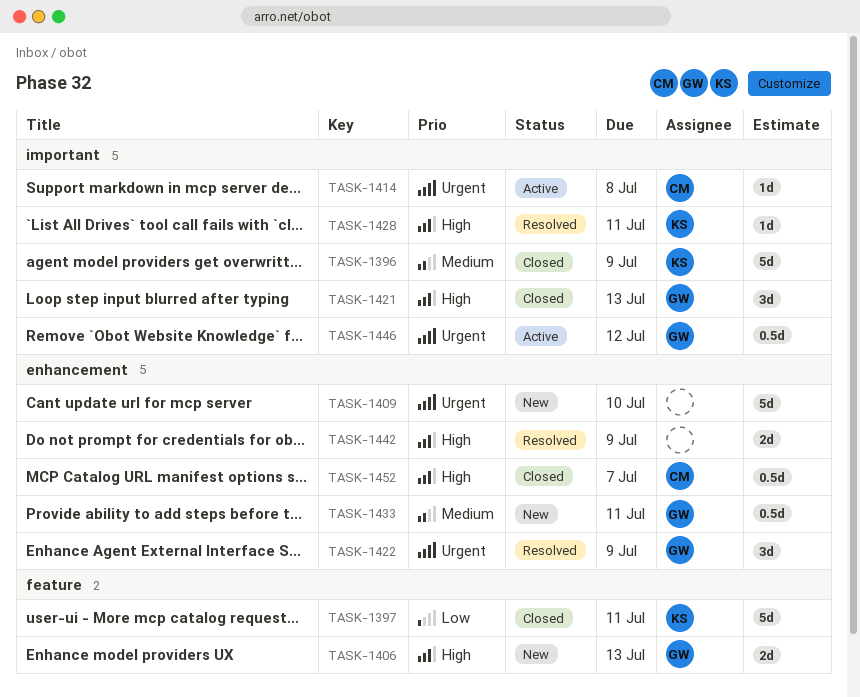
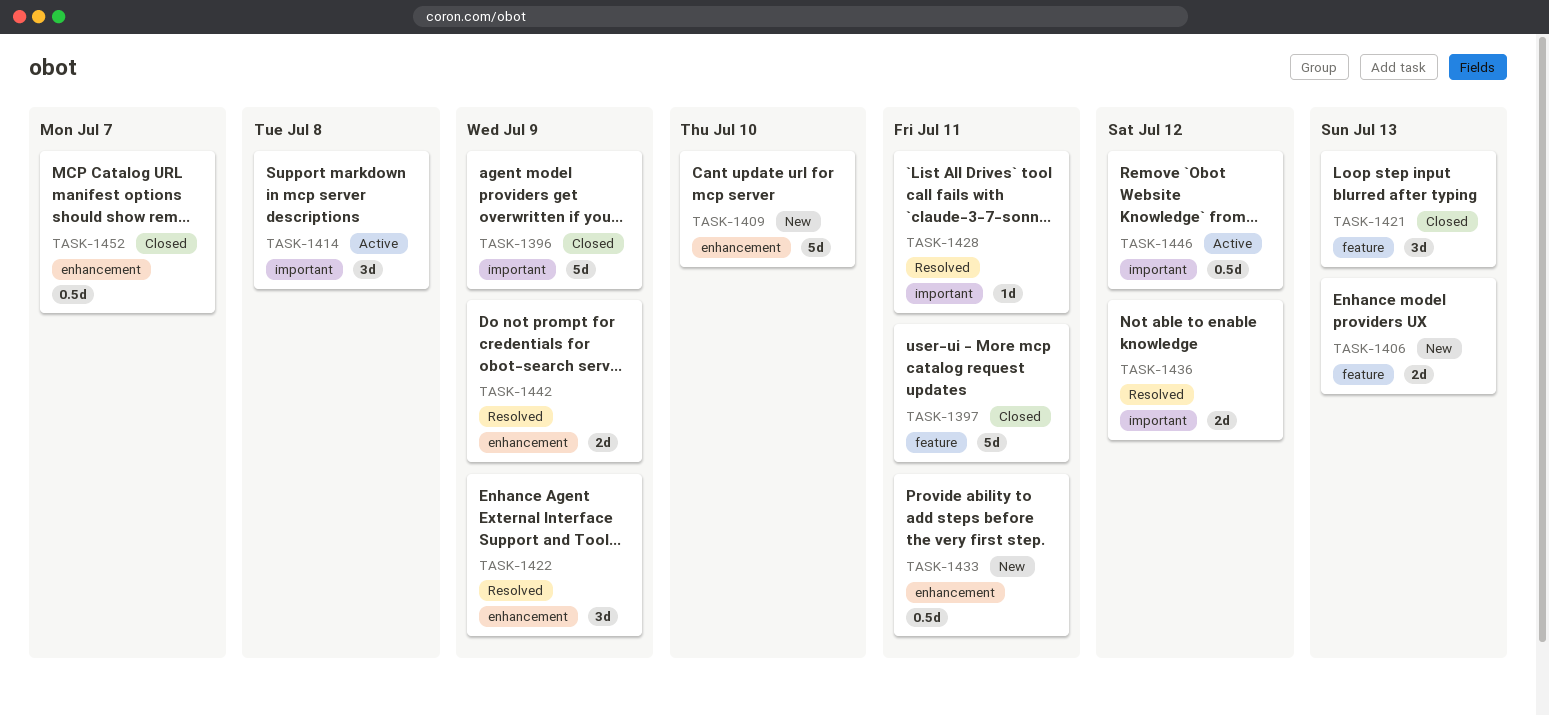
TASK-1414, estimate: 1d -> 3d
TASK-1421, label: important -> feature
TASK-1436: none -> present

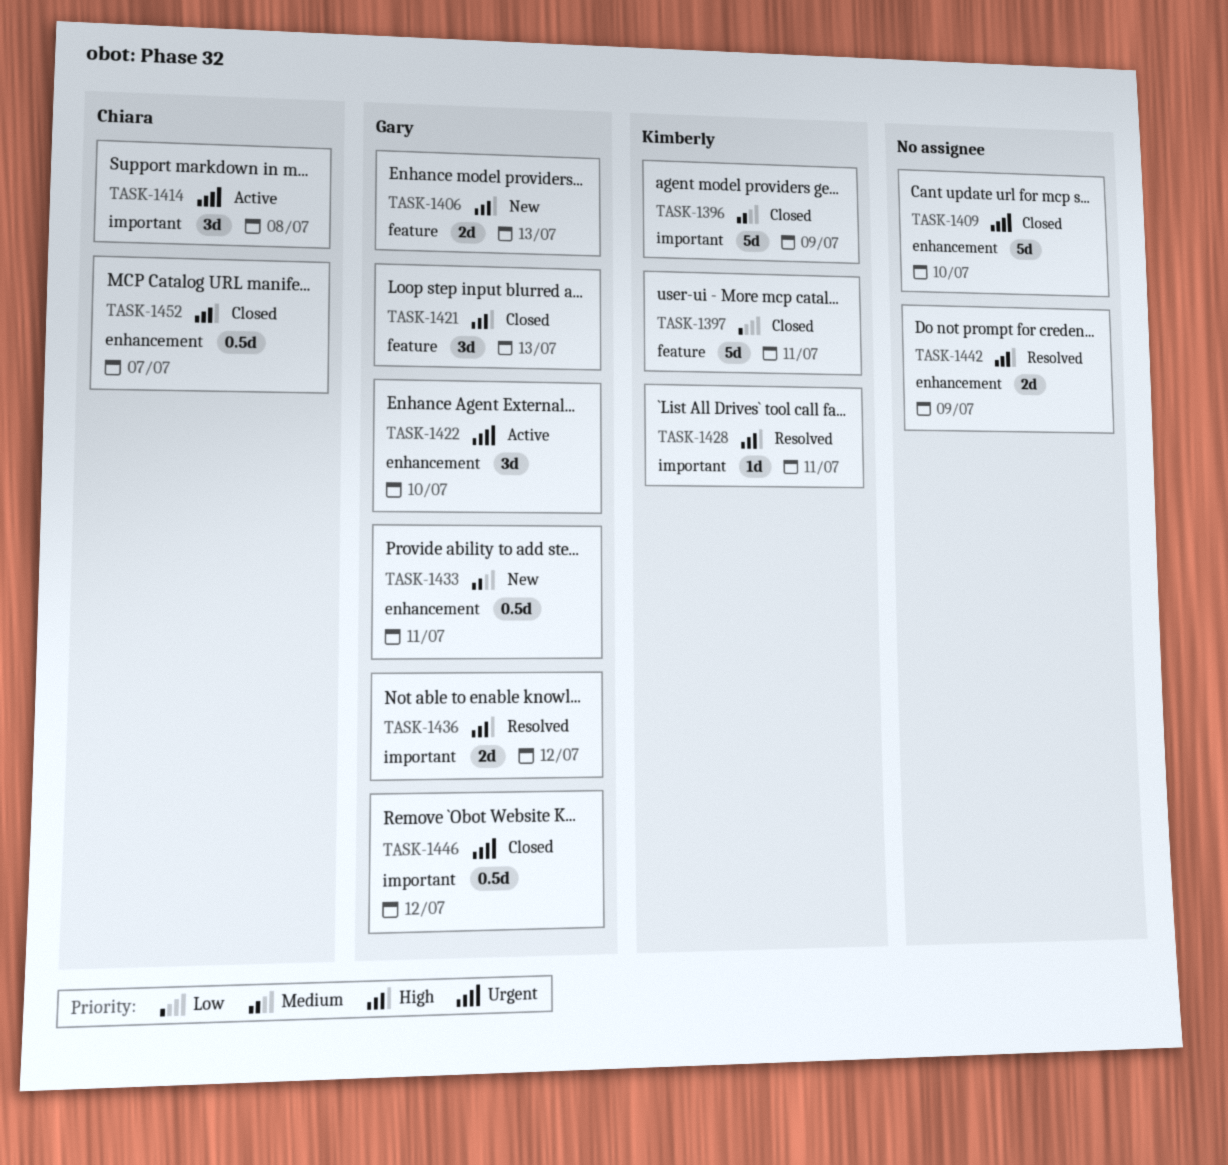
TASK-1409, status: New -> Closed
TASK-1422, status: Resolved -> Active
TASK-1422, due: Jul 9 -> Jul 10
TASK-1446, status: Active -> Closed

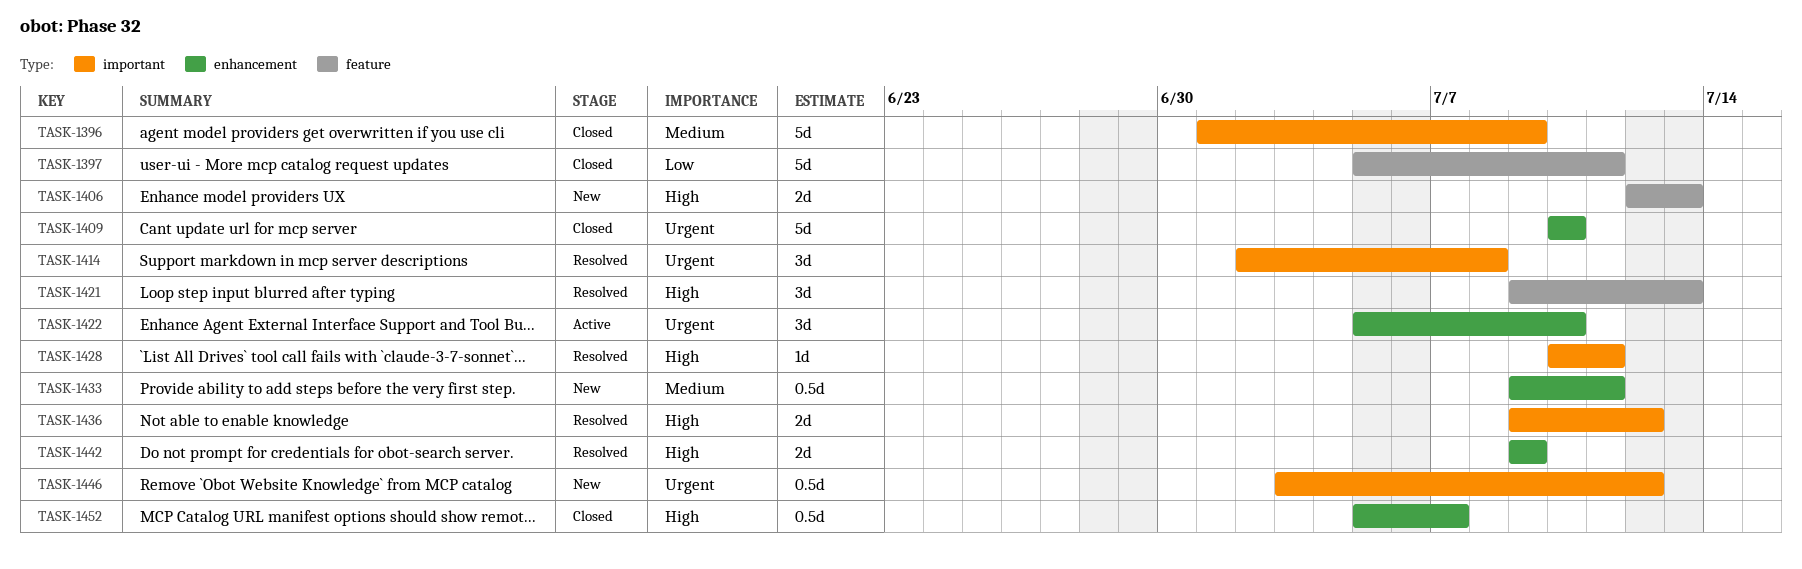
TASK-1414, status: Active -> Resolved
TASK-1421, status: Closed -> Resolved
TASK-1446, status: Closed -> New

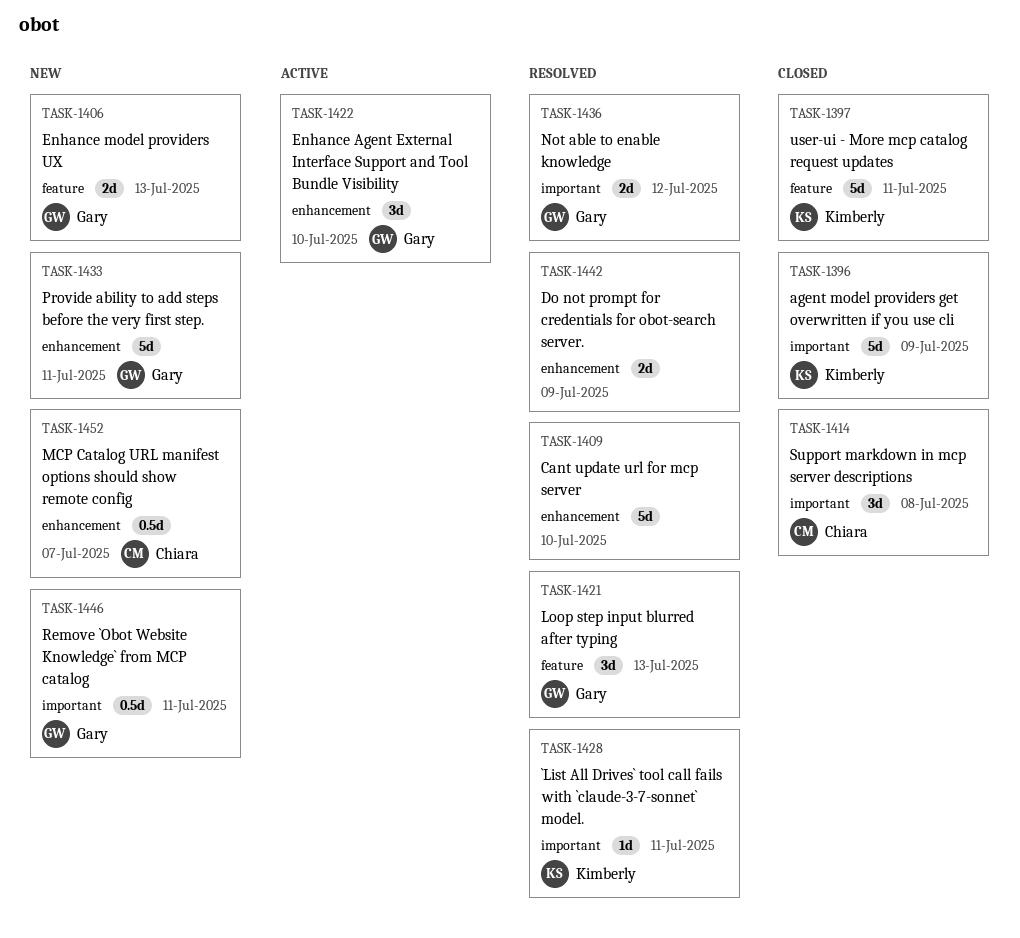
TASK-1409, status: Closed -> Resolved
TASK-1414, status: Resolved -> Closed
TASK-1433, estimate: 0.5d -> 5d
TASK-1446, due: Jul 12 -> Jul 11
TASK-1452, status: Closed -> New

